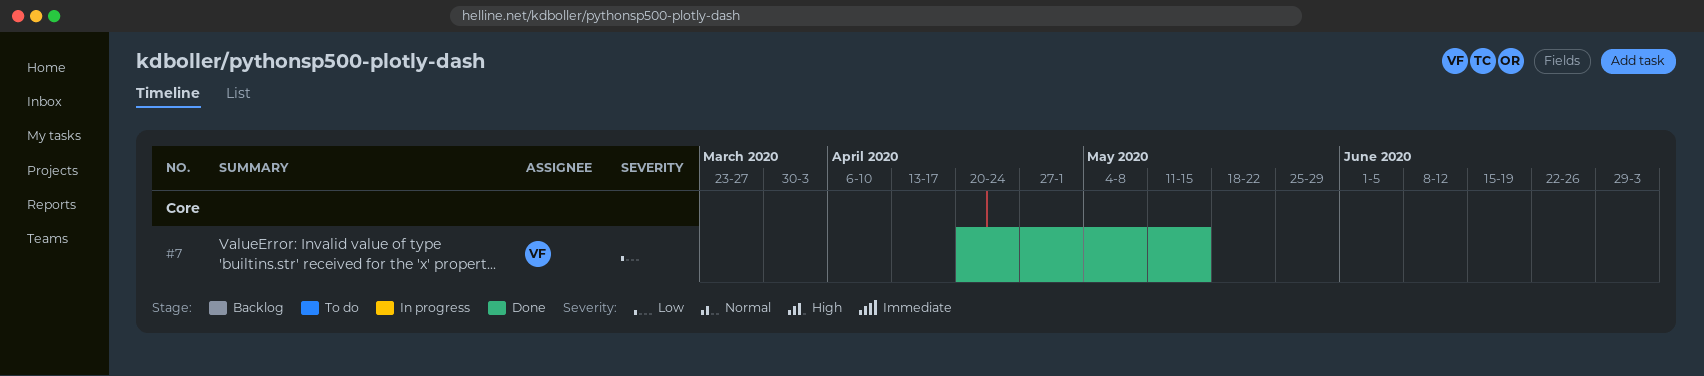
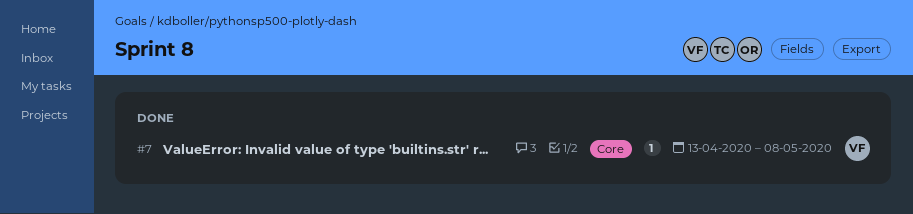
#7, start: Apr 20 -> Apr 13
#7, due: May 15 -> May 8

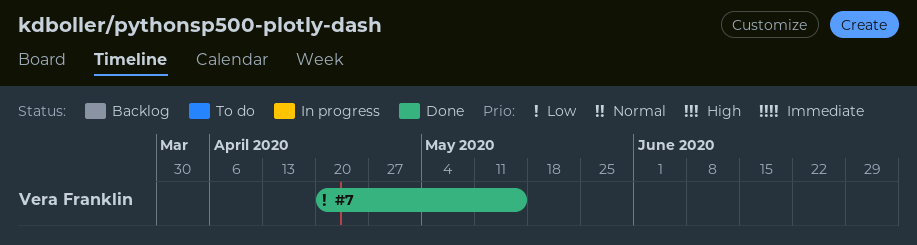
#7, start: Apr 13 -> Apr 20
#7, due: May 8 -> May 15

